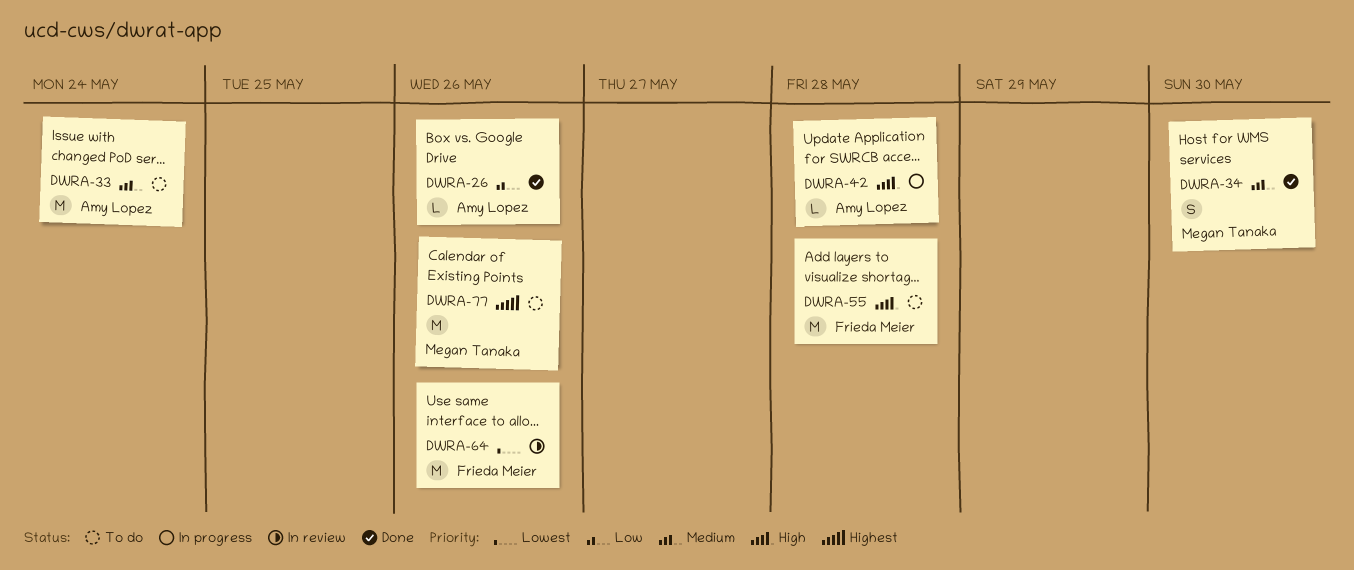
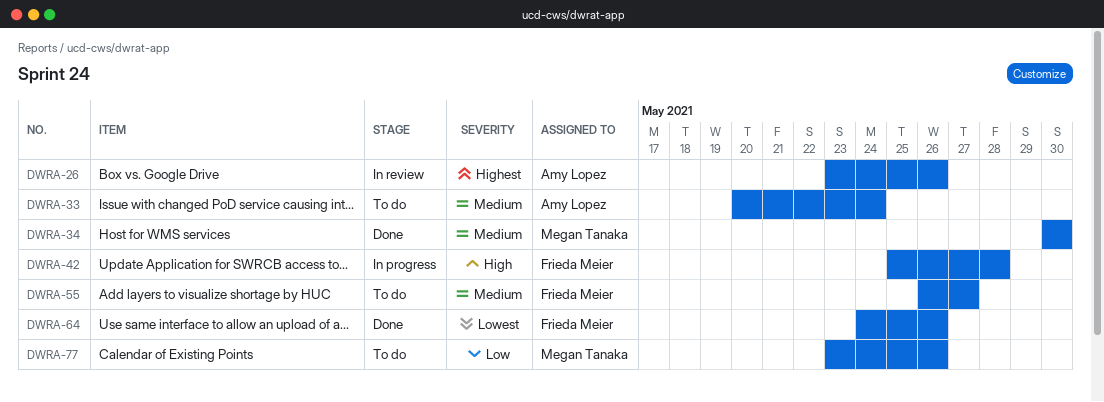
DWRA-26, status: Done -> In review
DWRA-26, priority: Low -> Highest
DWRA-42, owner: Amy Lopez -> Frieda Meier
DWRA-55, priority: High -> Medium
DWRA-55, due: May 28 -> May 27
DWRA-64, status: In review -> Done
DWRA-77, priority: Highest -> Low

